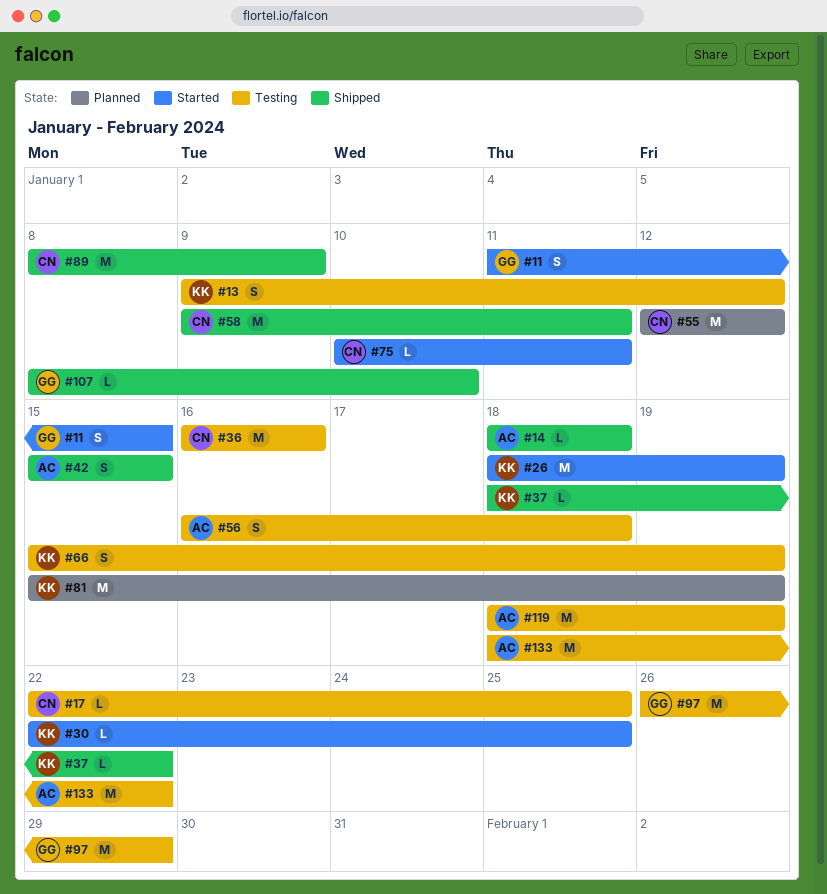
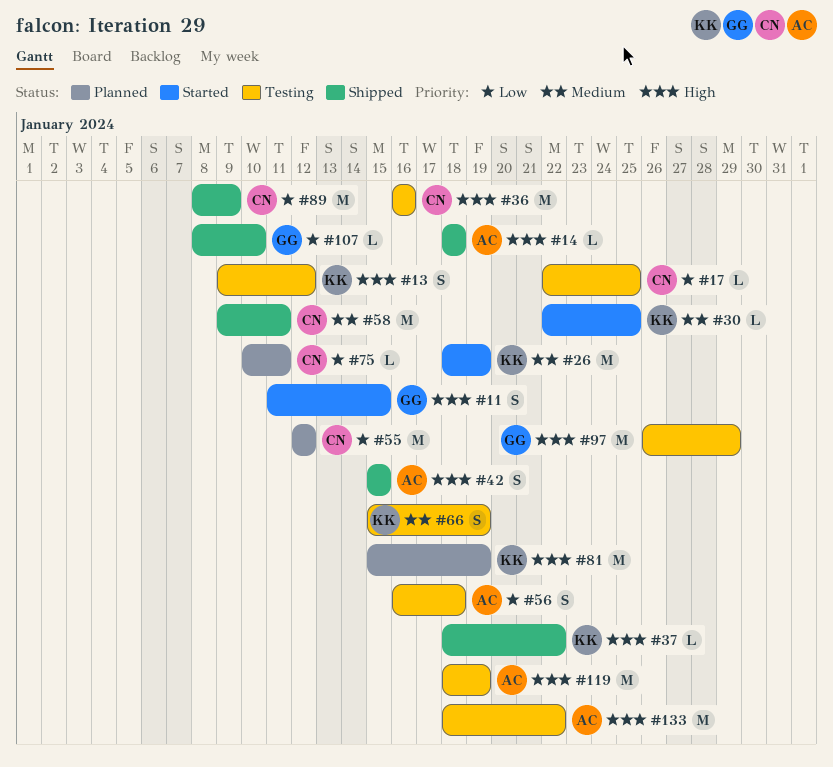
#75, status: Started -> Planned

